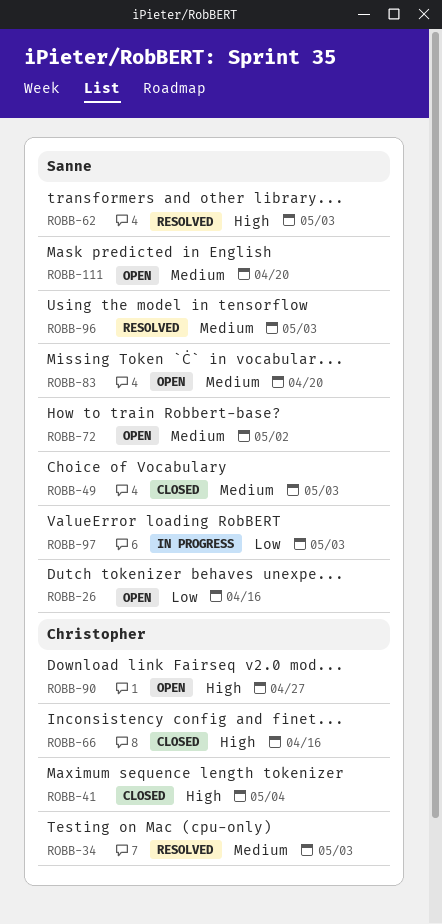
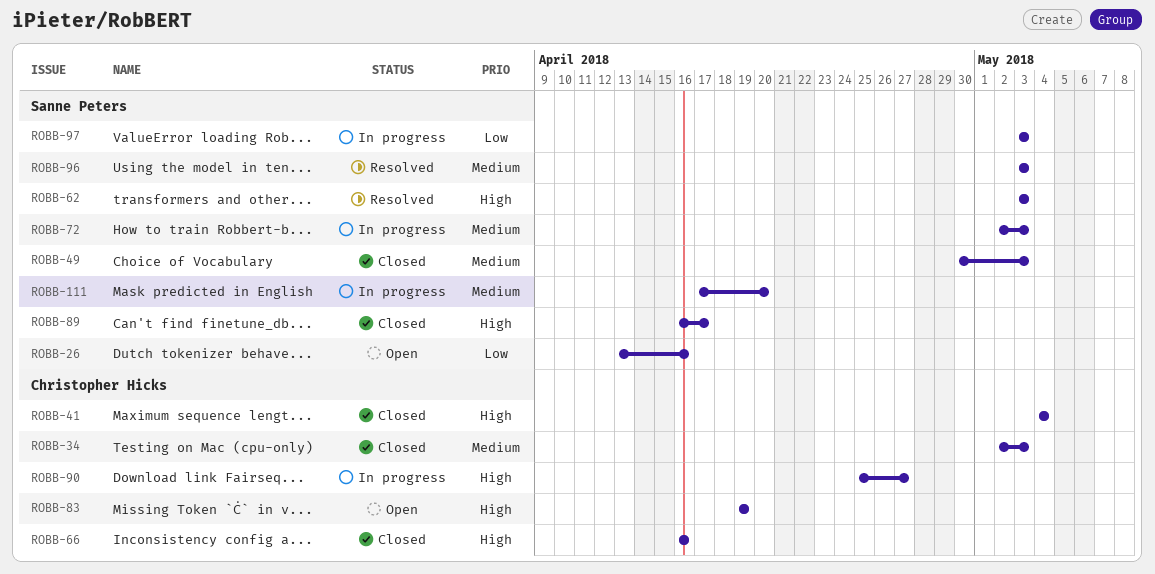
ROBB-34, status: Resolved -> Closed
ROBB-72, status: Open -> In progress
ROBB-72, due: May 2 -> May 3
ROBB-83, owner: Sanne Peters -> Christopher Hicks
ROBB-83, priority: Medium -> High
ROBB-83, due: Apr 20 -> Apr 19
ROBB-89: none -> present
ROBB-90, status: Open -> In progress
ROBB-111, status: Open -> In progress

